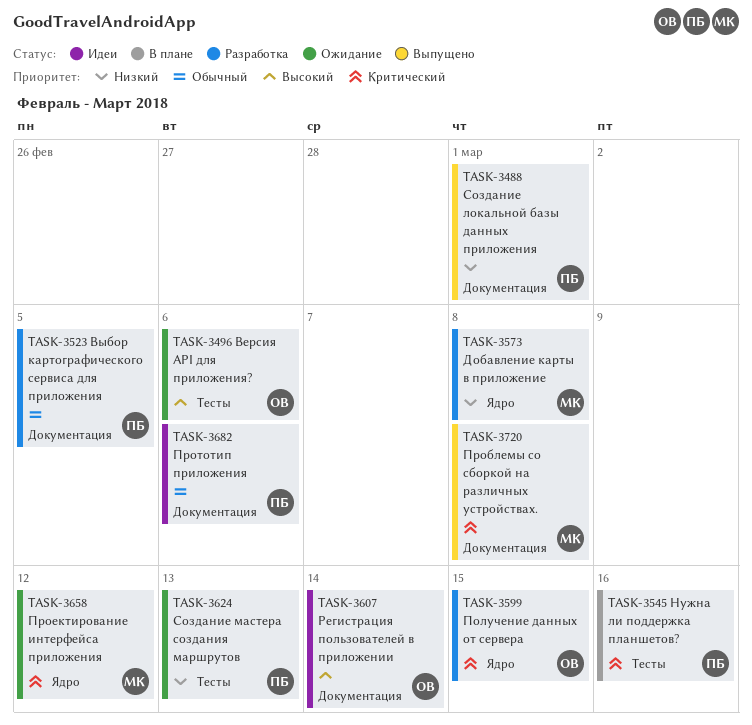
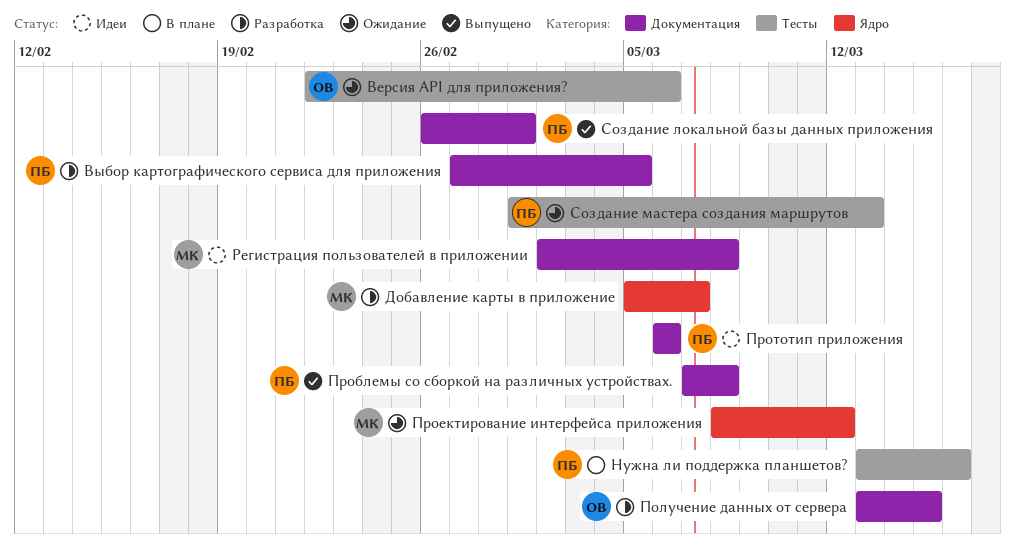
Добавление карты в приложение, due: Mar 8 -> Mar 7
Получение данных от сервера, label: Ядро -> Документация
Проблемы со сборкой на различных устройствах., owner: МК -> ПБ
Регистрация пользователей в приложении, owner: ОВ -> МК
Регистрация пользователей в приложении, due: Mar 14 -> Mar 8

